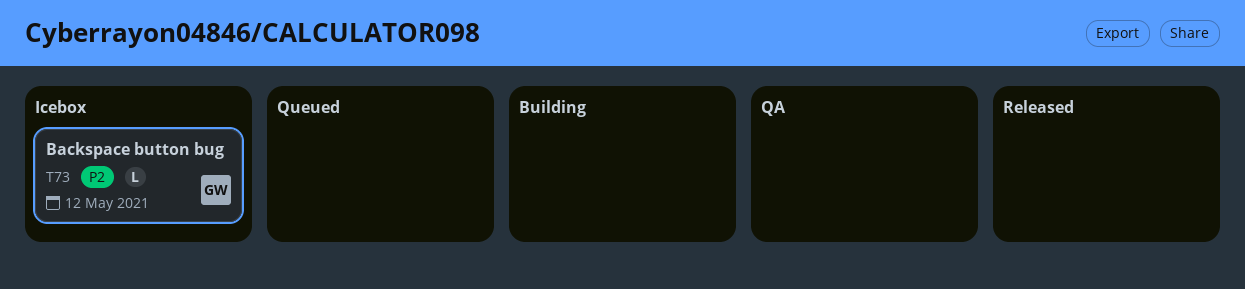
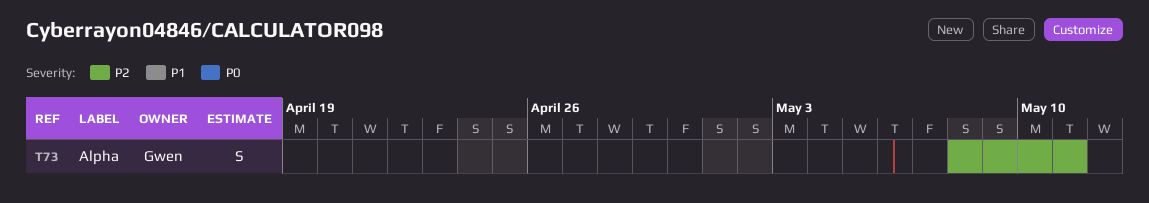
T73, estimate: L -> S
T73, due: May 12 -> May 11

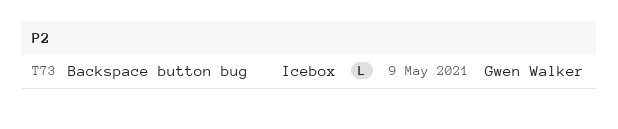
T73, estimate: S -> L
T73, due: May 11 -> May 9

